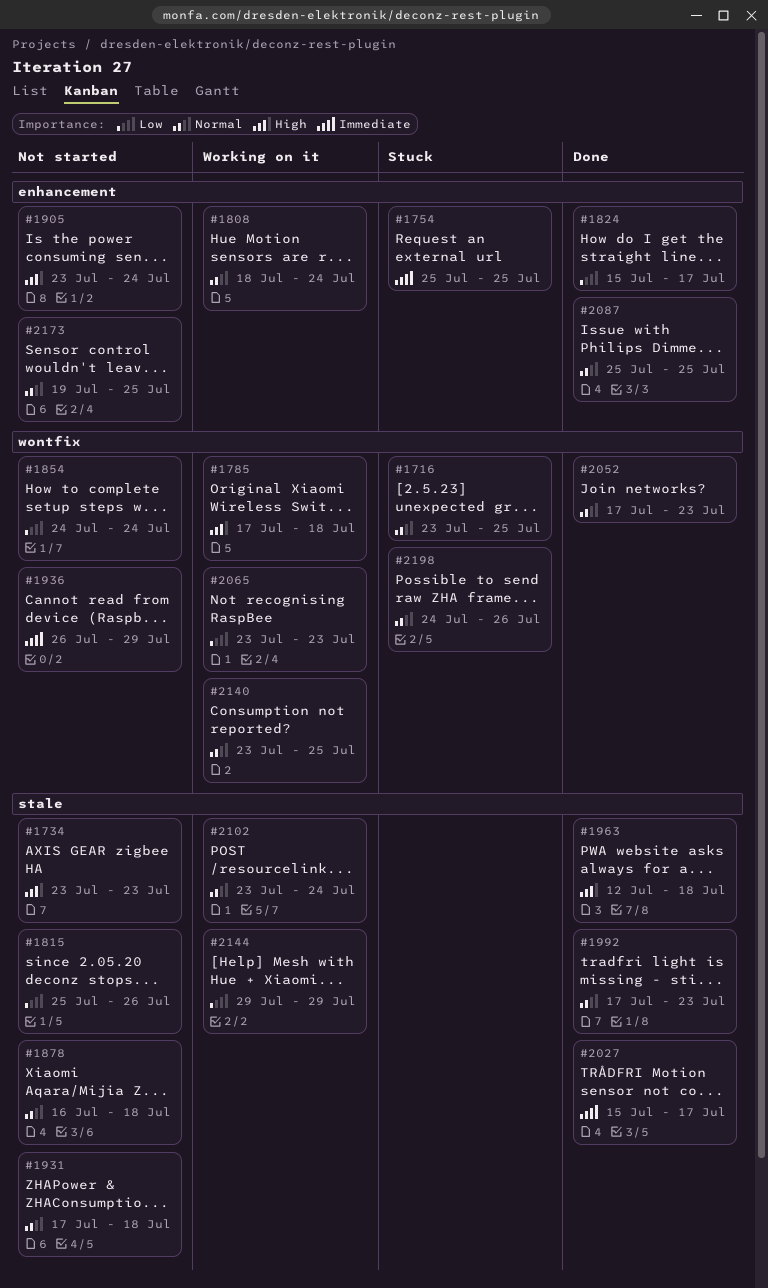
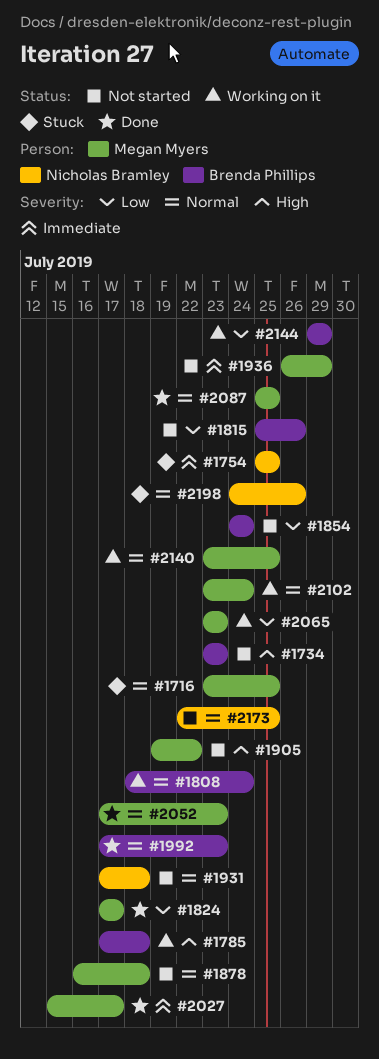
#1824, start: Jul 15 -> Jul 17
#1905, start: Jul 23 -> Jul 19
#1905, due: Jul 24 -> Jul 22
#1963: present -> none
#2173, start: Jul 19 -> Jul 22

